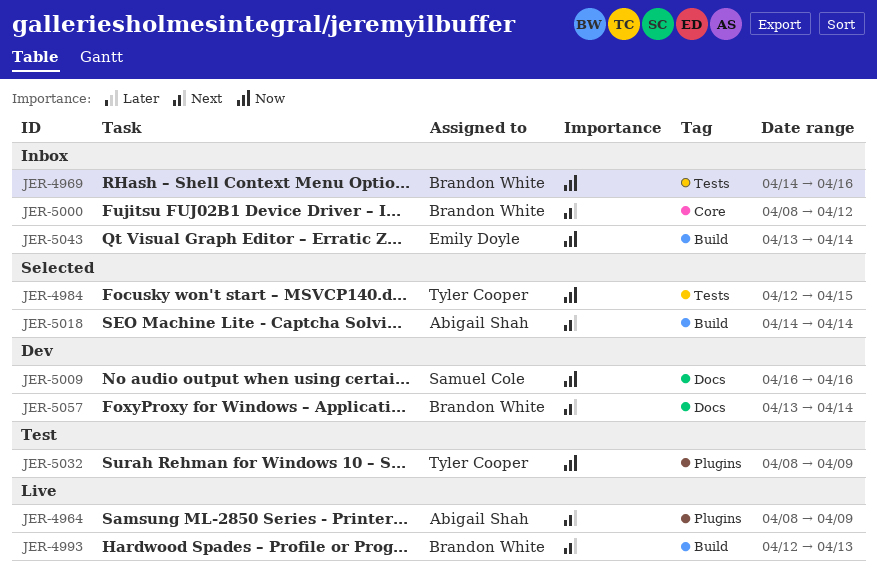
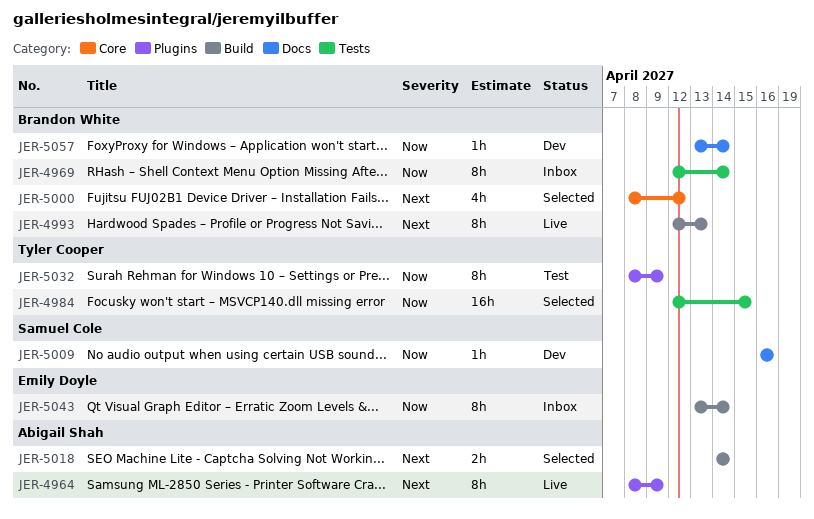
JER-4969, start: Apr 14 -> Apr 12
JER-4969, due: Apr 16 -> Apr 14
JER-5000, status: Inbox -> Selected
JER-5057, priority: Next -> Now

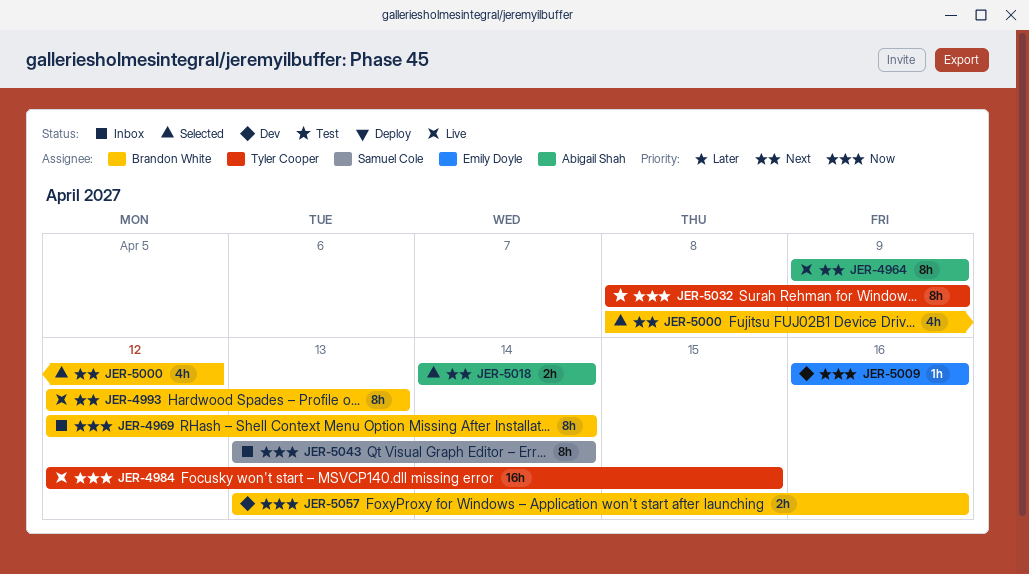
JER-4964, start: Apr 8 -> Apr 9
JER-4984, status: Selected -> Live
JER-5009, owner: Samuel Cole -> Emily Doyle
JER-5043, owner: Emily Doyle -> Samuel Cole
JER-5057, estimate: 1h -> 2h
JER-5057, due: Apr 14 -> Apr 16

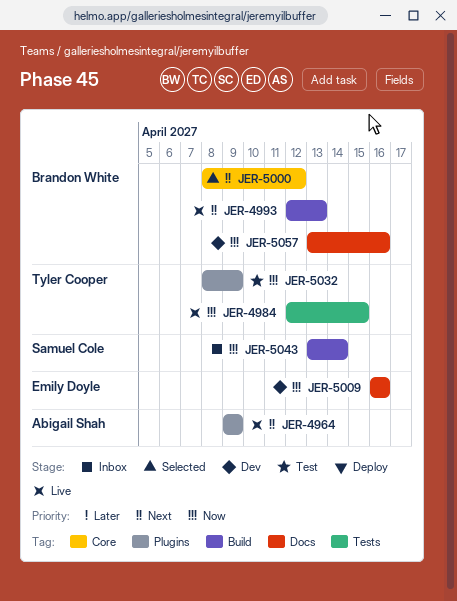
JER-4969: present -> none
JER-5018: present -> none

